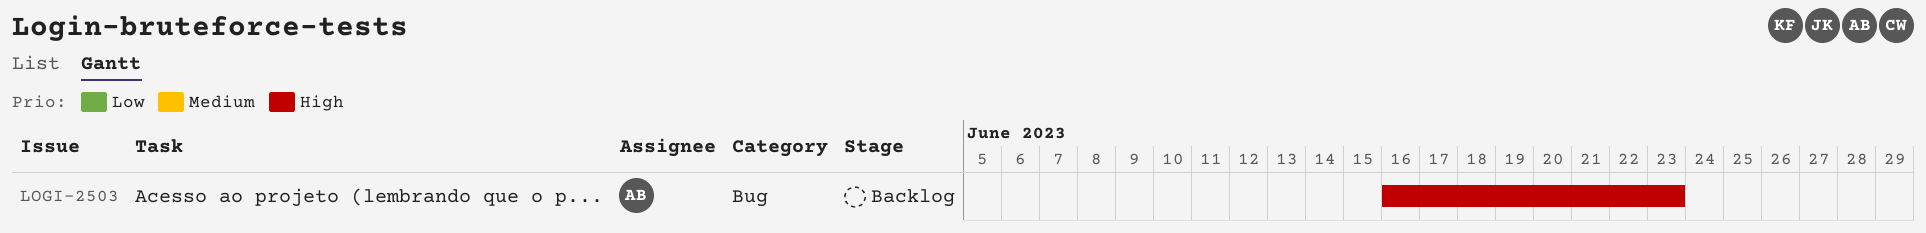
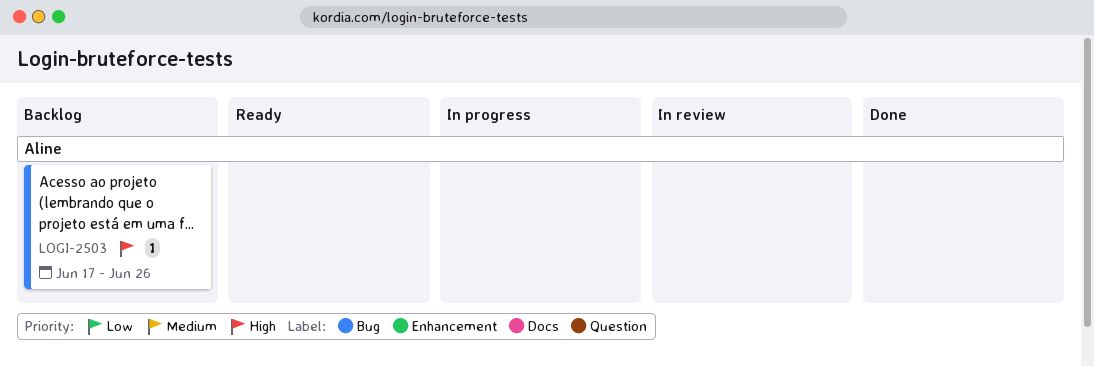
LOGI-2503, start: Jun 16 -> Jun 17
LOGI-2503, due: Jun 23 -> Jun 26

